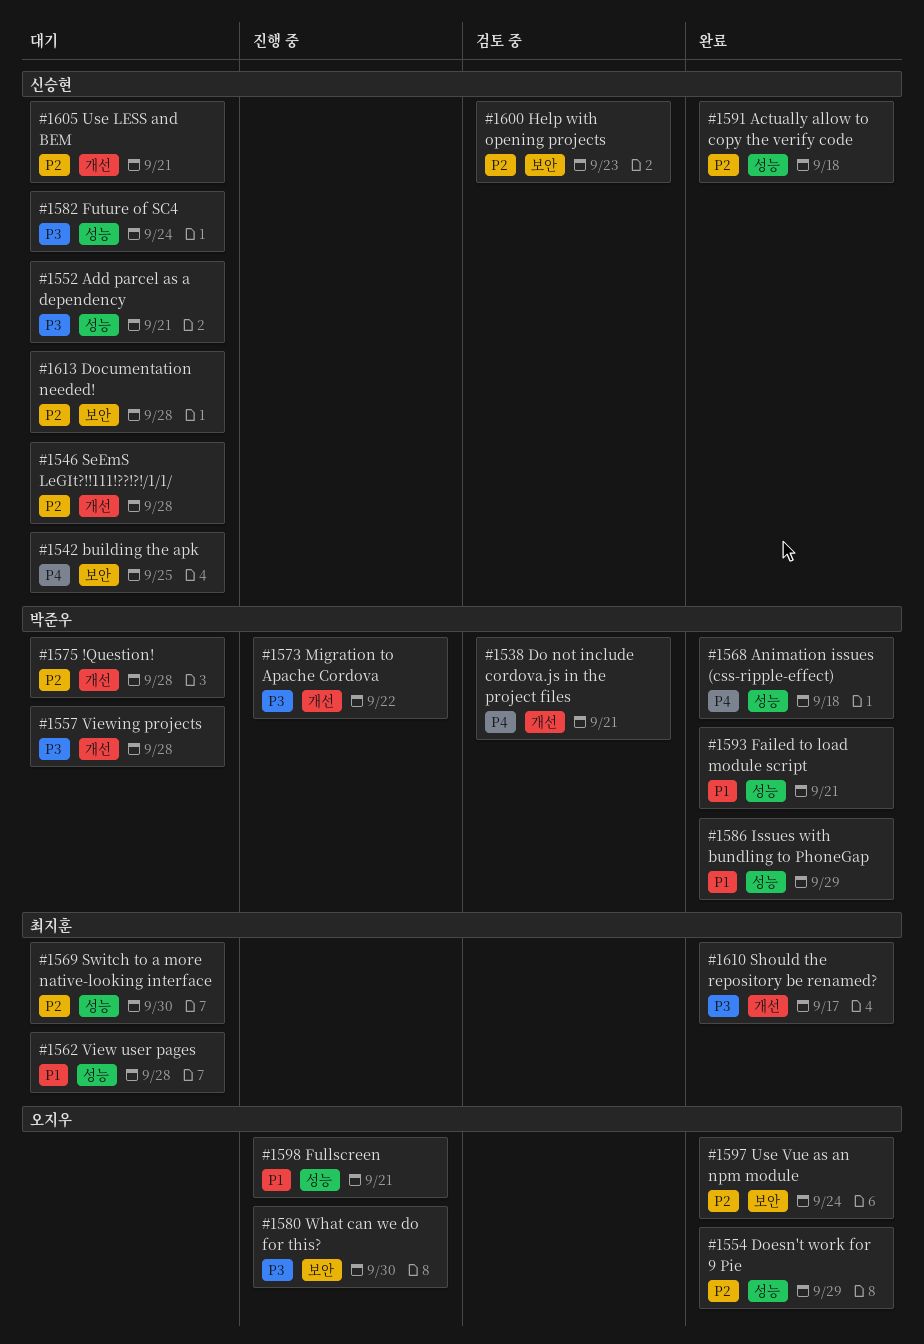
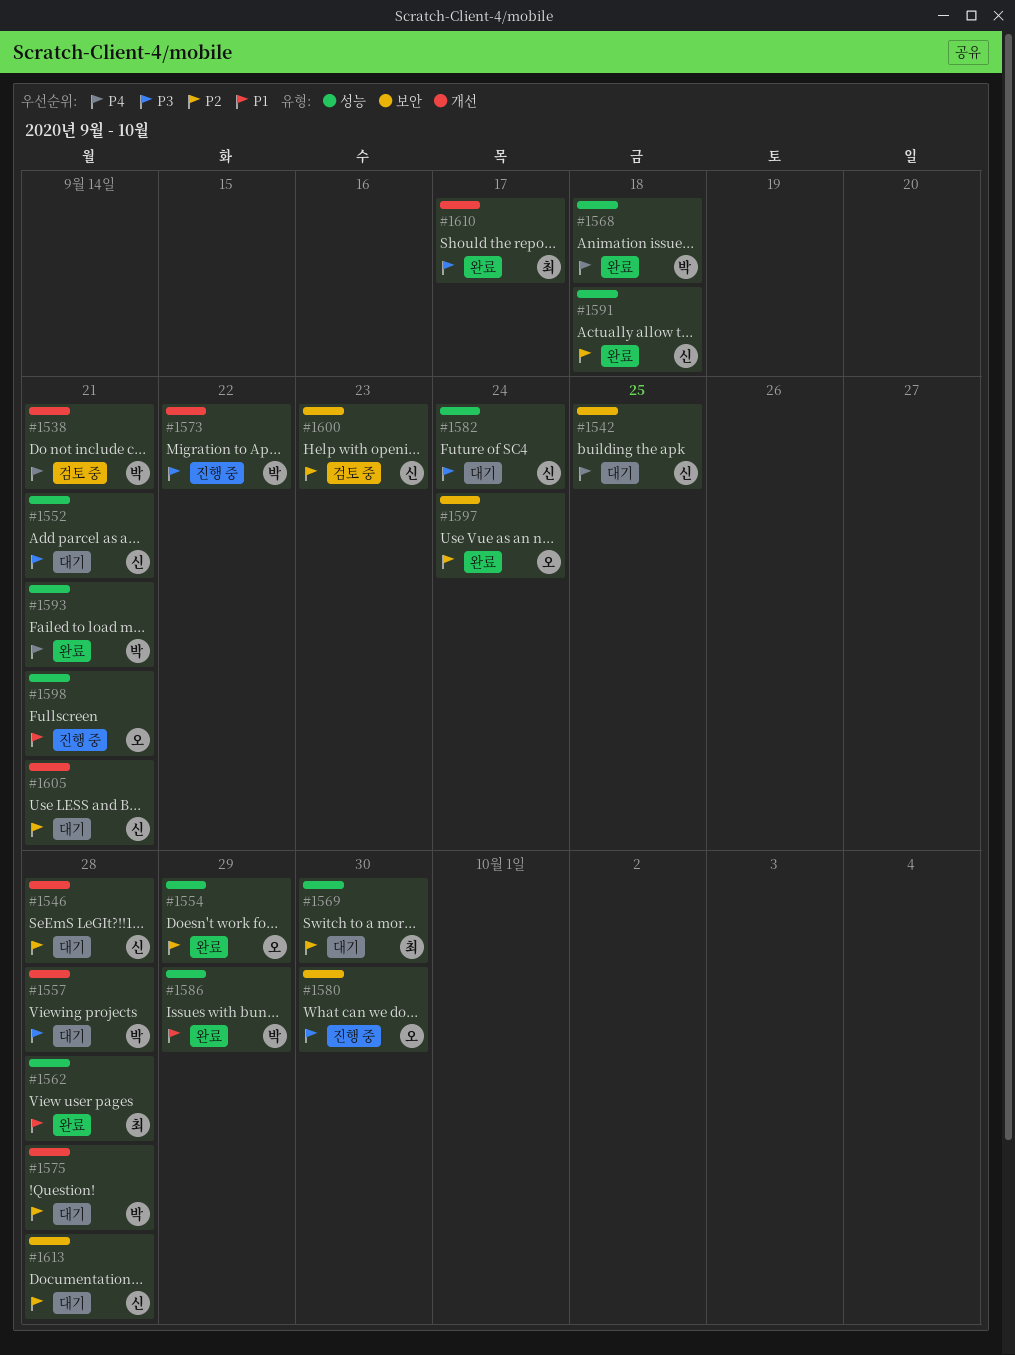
#1562, status: 대기 -> 완료
#1593, priority: P1 -> P4

